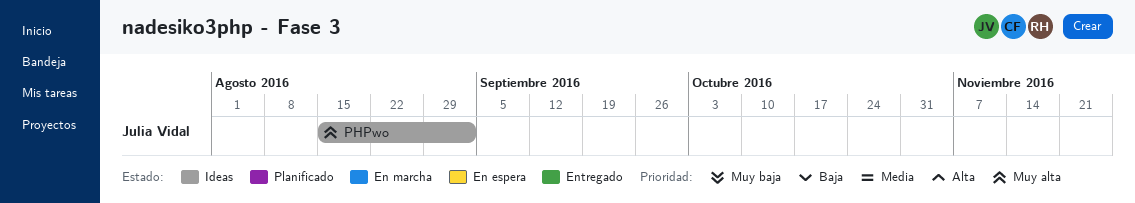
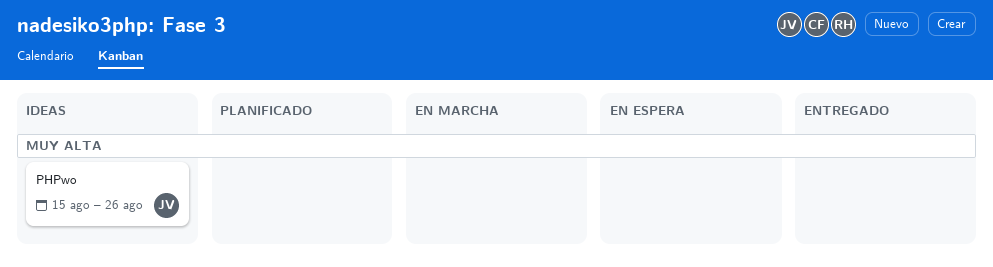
PHPwo, due: Sep 2 -> Aug 26

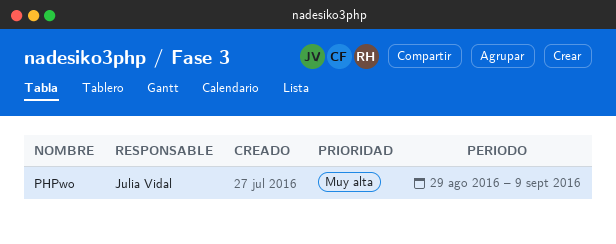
PHPwo, start: Aug 15 -> Aug 29
PHPwo, due: Aug 26 -> Sep 9

